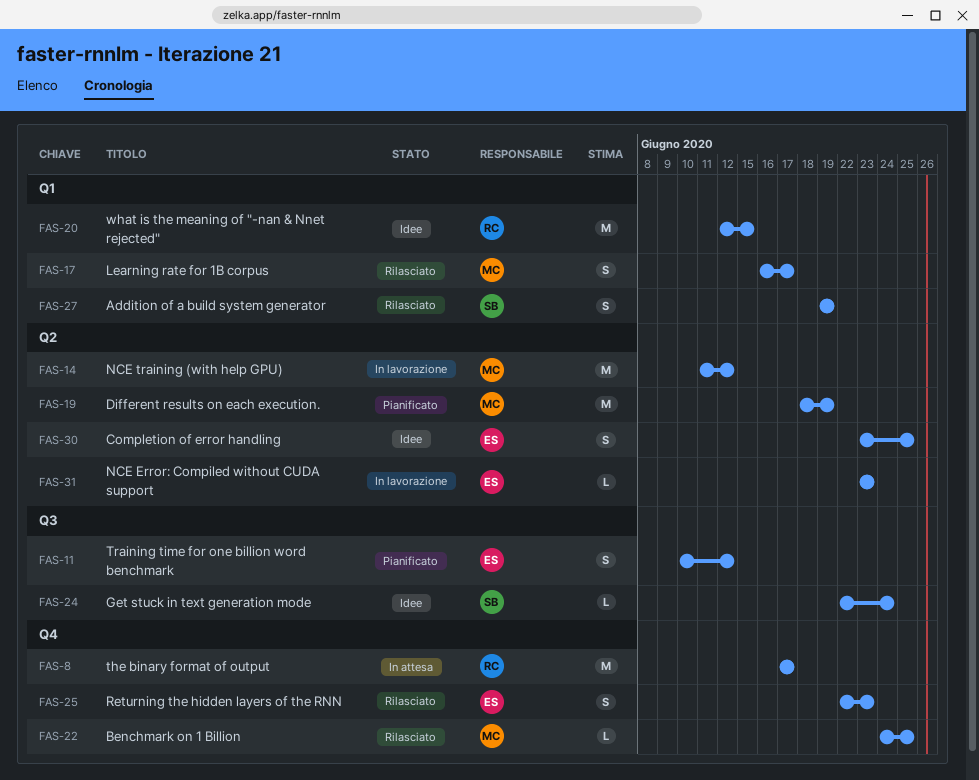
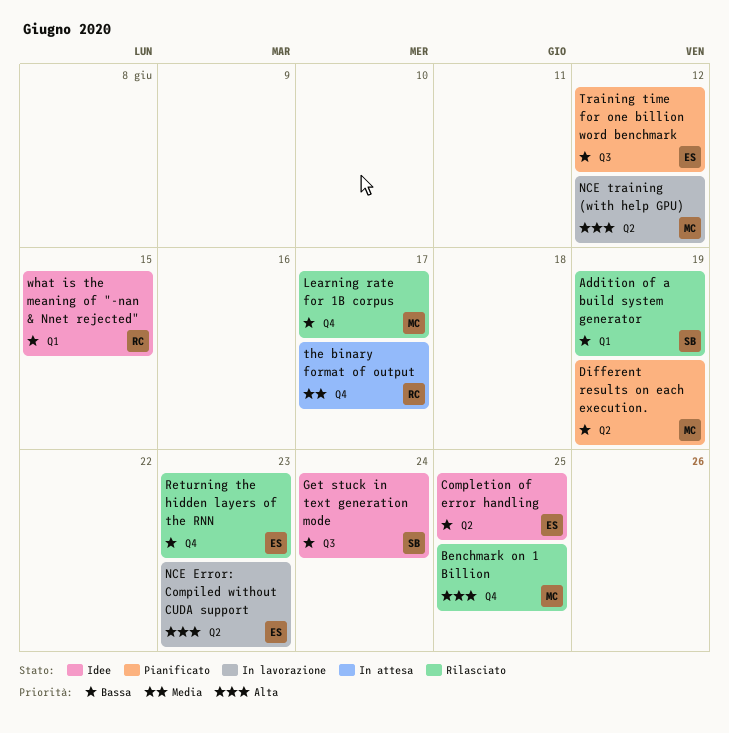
Learning rate for 1B corpus, label: Q1 -> Q4

